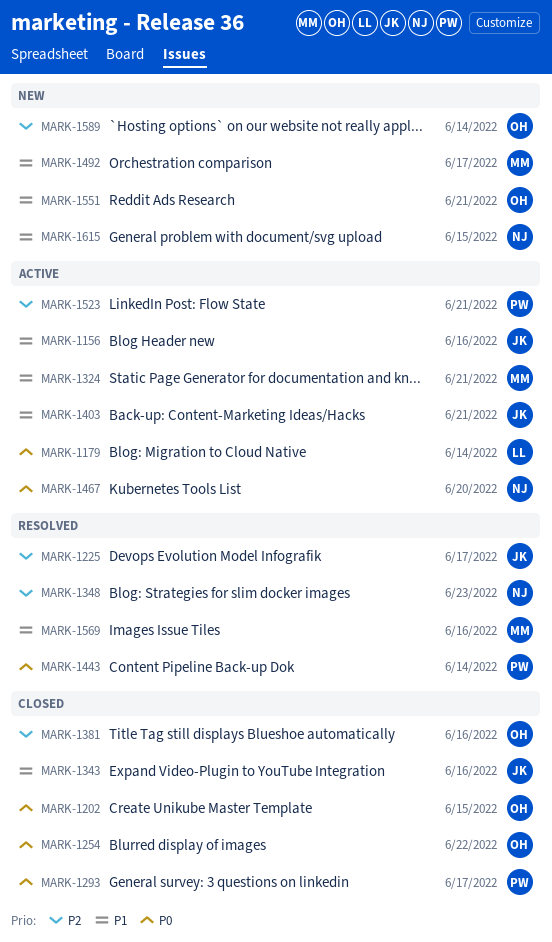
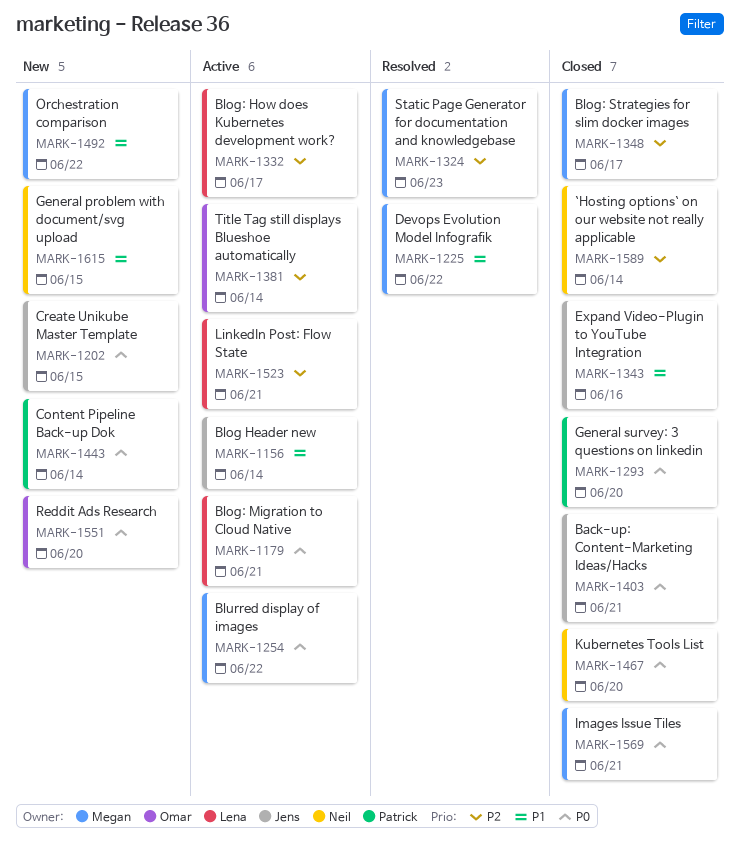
MARK-1156, due: Jun 16 -> Jun 14
MARK-1179, due: Jun 14 -> Jun 21
MARK-1202, status: Closed -> New
MARK-1202, owner: Omar -> Jens
MARK-1225, owner: Jens -> Megan
MARK-1225, priority: P2 -> P1
MARK-1225, due: Jun 17 -> Jun 22
MARK-1254, status: Closed -> Active
MARK-1254, owner: Omar -> Megan
MARK-1293, due: Jun 17 -> Jun 20
MARK-1324, status: Active -> Resolved
MARK-1324, priority: P1 -> P2
MARK-1324, due: Jun 21 -> Jun 23
MARK-1332: none -> present
MARK-1348, status: Resolved -> Closed
MARK-1348, owner: Neil -> Megan
MARK-1348, due: Jun 23 -> Jun 17
MARK-1381, status: Closed -> Active
MARK-1381, due: Jun 16 -> Jun 14
MARK-1403, status: Active -> Closed
MARK-1403, priority: P1 -> P0
MARK-1443, status: Resolved -> New
MARK-1467, status: Active -> Closed
MARK-1492, due: Jun 17 -> Jun 22
MARK-1523, owner: Patrick -> Lena
MARK-1551, priority: P1 -> P0
MARK-1551, due: Jun 21 -> Jun 20
MARK-1569, status: Resolved -> Closed
MARK-1569, priority: P1 -> P0
MARK-1569, due: Jun 16 -> Jun 21
MARK-1589, status: New -> Closed
MARK-1589, owner: Omar -> Neil

